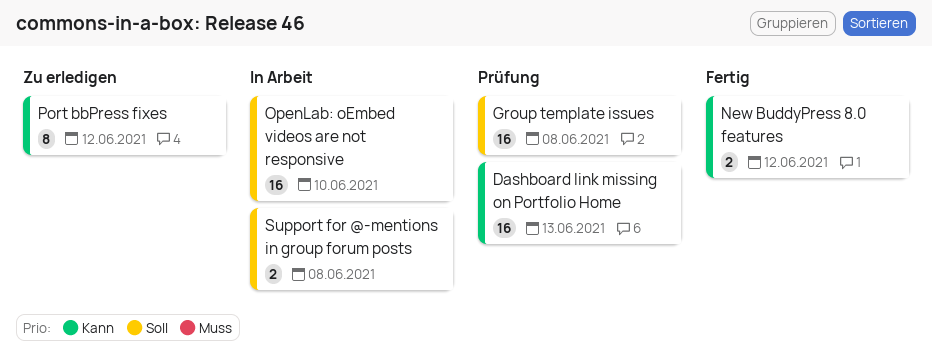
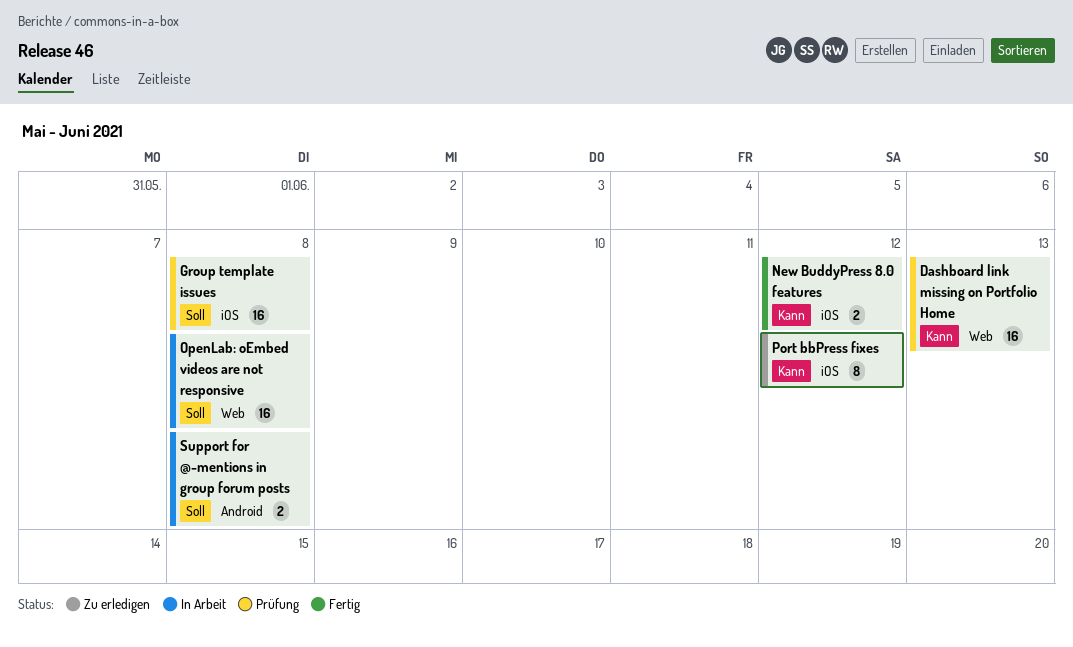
OpenLab: oEmbed videos are not responsive, due: Jun 10 -> Jun 8

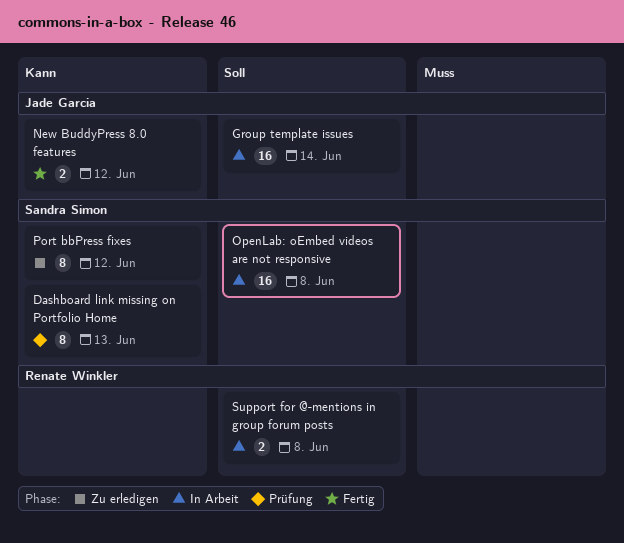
Dashboard link missing on Portfolio Home, estimate: 16 -> 8
Group template issues, status: Prüfung -> In Arbeit
Group template issues, due: Jun 8 -> Jun 14

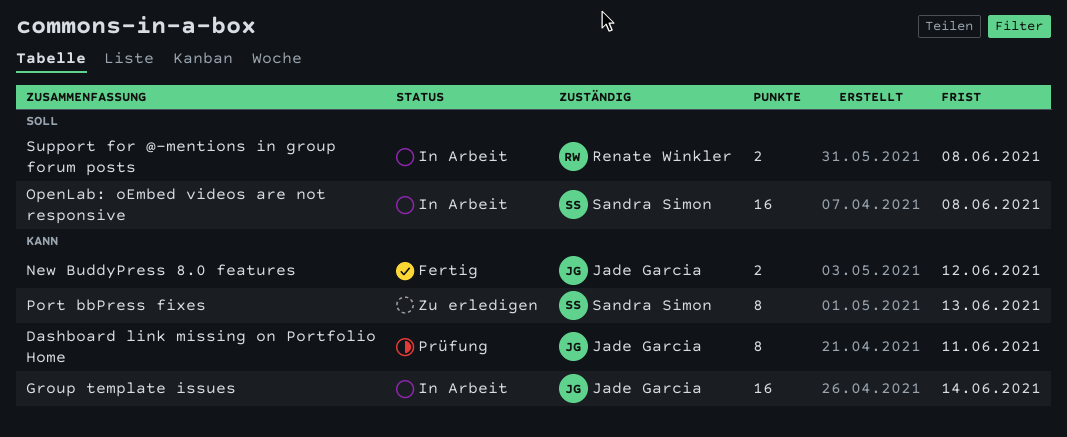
Dashboard link missing on Portfolio Home, owner: Sandra Simon -> Jade Garcia
Dashboard link missing on Portfolio Home, due: Jun 13 -> Jun 11
Group template issues, priority: Soll -> Kann
Port bbPress fixes, due: Jun 12 -> Jun 13

